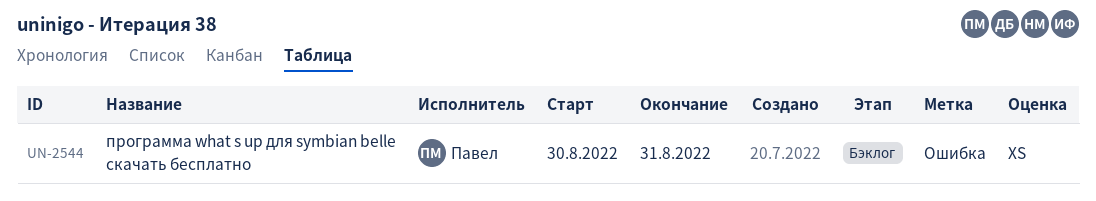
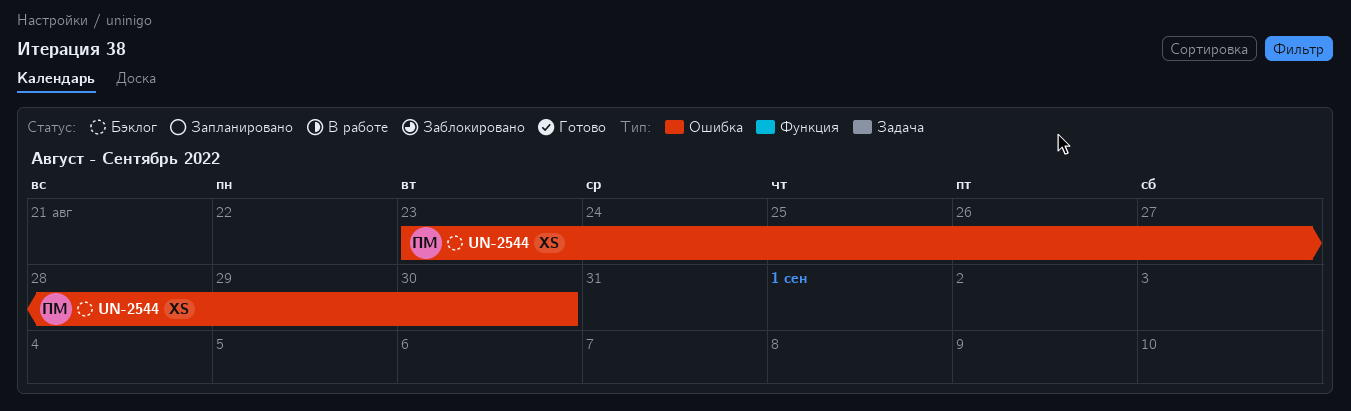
UN-2544, start: Aug 30 -> Aug 23
UN-2544, due: Aug 31 -> Aug 30

